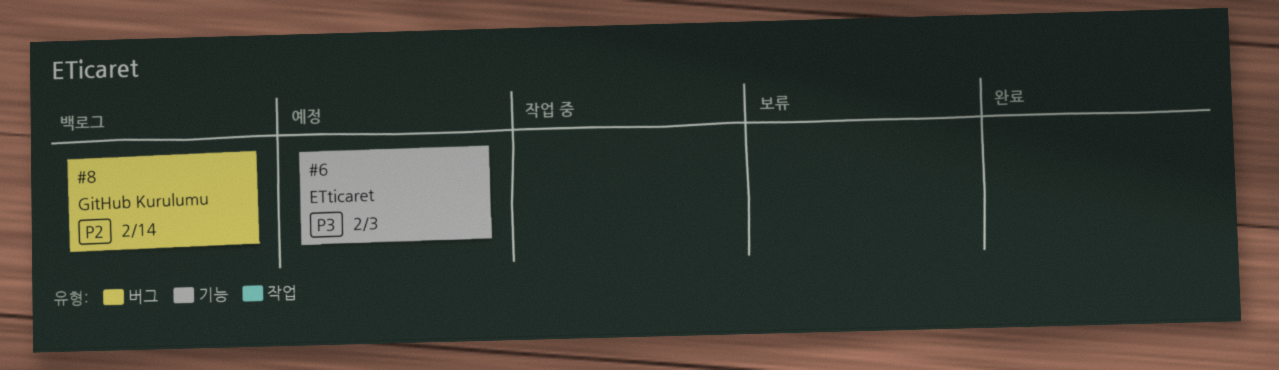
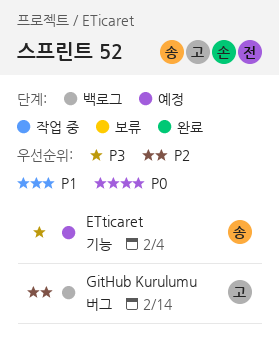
ETticaret, due: Feb 3 -> Feb 4

